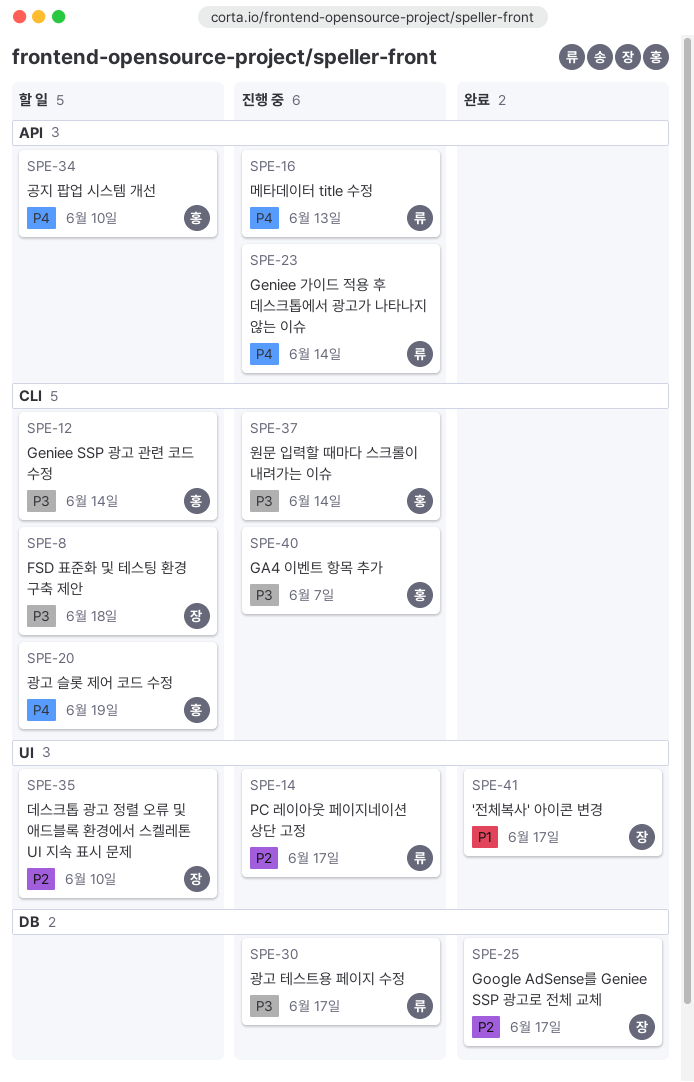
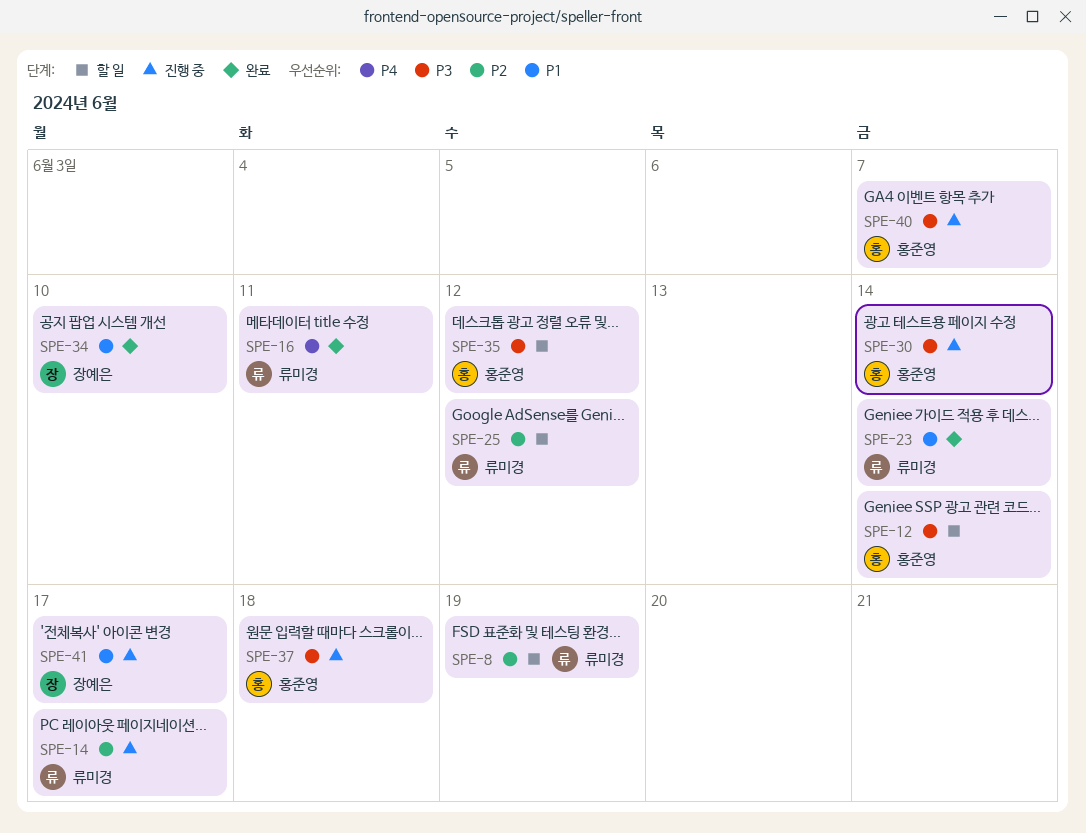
SPE-8, owner: 장예은 -> 류미경
SPE-8, priority: P3 -> P2
SPE-8, due: Jun 18 -> Jun 19
SPE-16, status: 진행 중 -> 완료
SPE-16, due: Jun 13 -> Jun 11
SPE-20: present -> none
SPE-23, status: 진행 중 -> 완료
SPE-23, priority: P4 -> P1
SPE-25, status: 완료 -> 할 일
SPE-25, owner: 장예은 -> 류미경
SPE-25, due: Jun 17 -> Jun 12
SPE-30, owner: 류미경 -> 홍준영
SPE-30, due: Jun 17 -> Jun 14
SPE-34, status: 할 일 -> 완료
SPE-34, owner: 홍준영 -> 장예은
SPE-34, priority: P4 -> P1
SPE-35, owner: 장예은 -> 홍준영
SPE-35, priority: P2 -> P3
SPE-35, due: Jun 10 -> Jun 12
SPE-37, due: Jun 14 -> Jun 18
SPE-41, status: 완료 -> 진행 중

